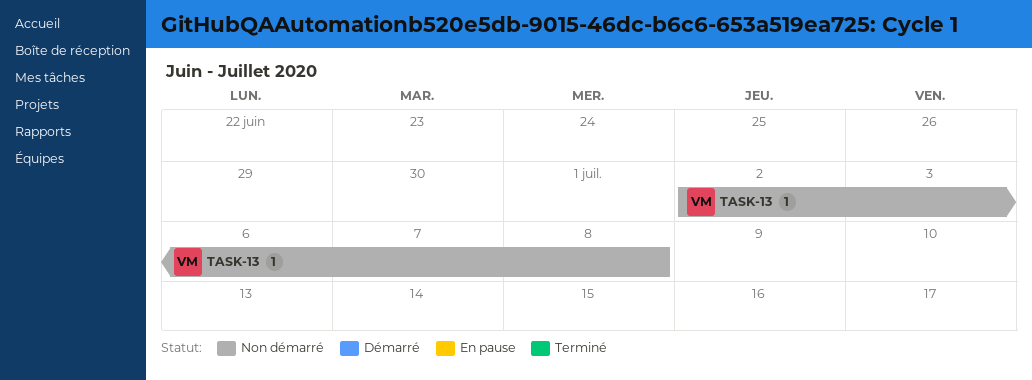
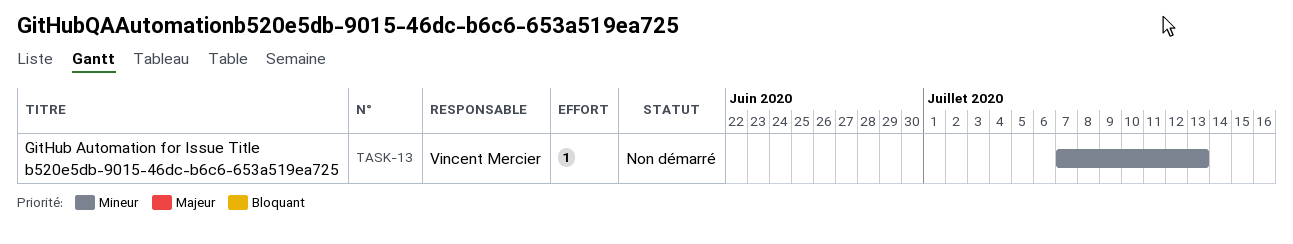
TASK-13, start: Jul 2 -> Jul 7
TASK-13, due: Jul 8 -> Jul 13

